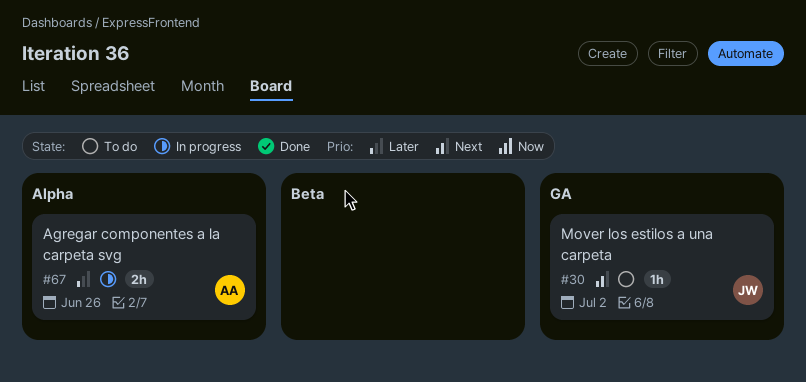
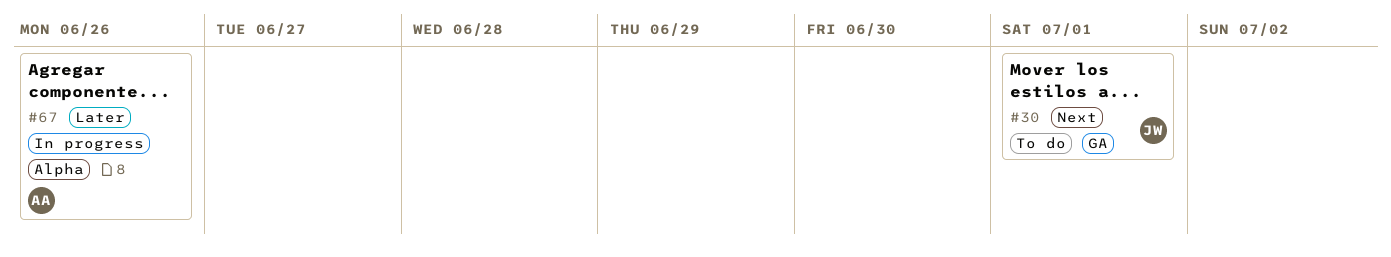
#30, due: Jul 2 -> Jul 1

